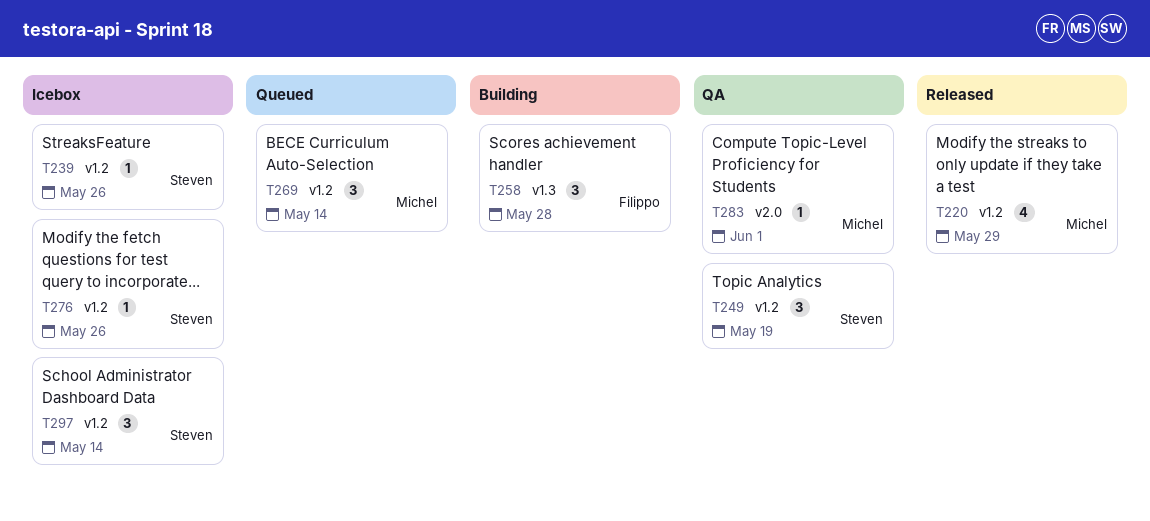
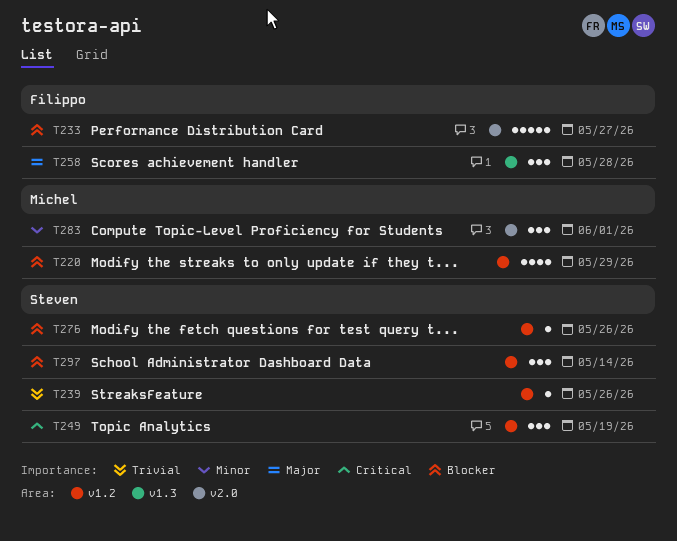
T233: none -> present
T269: present -> none
T283, estimate: 1 -> 3

